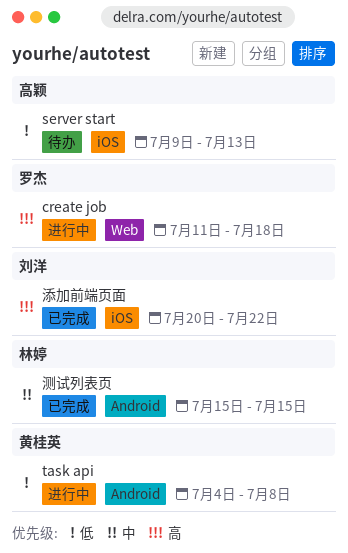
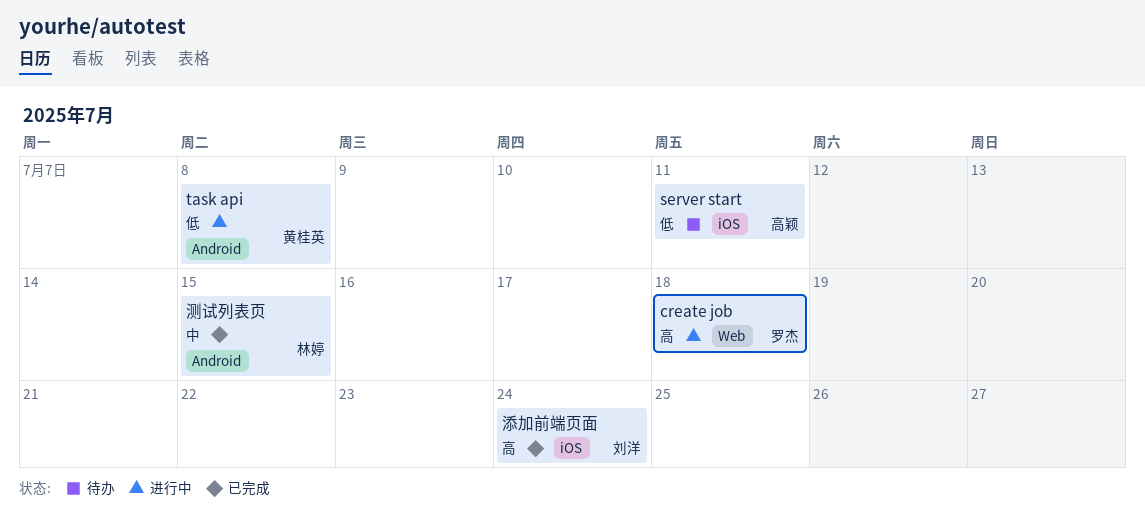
server start, due: Jul 13 -> Jul 11
添加前端页面, due: Jul 22 -> Jul 24

